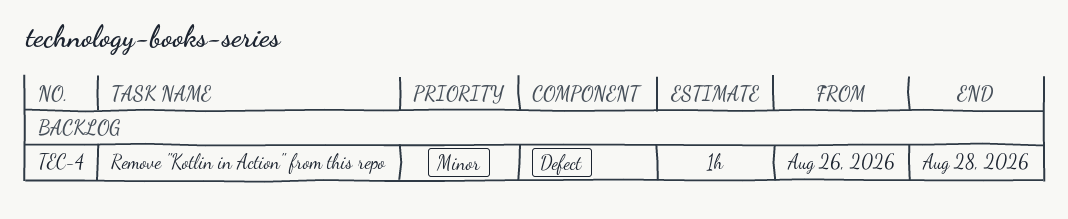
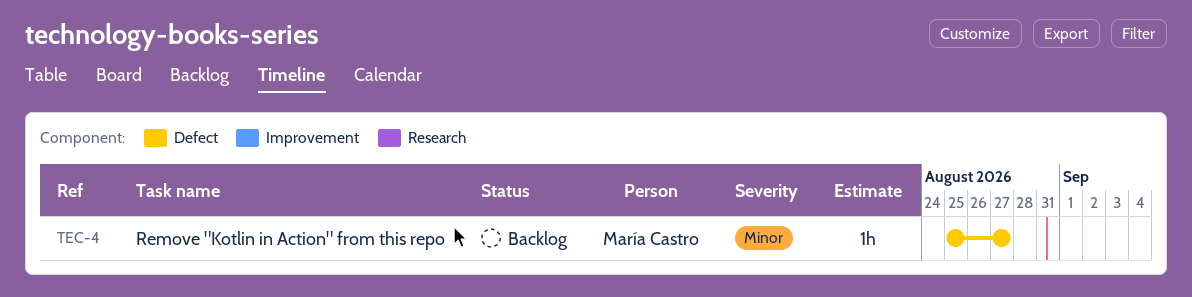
TEC-4, start: Aug 26 -> Aug 25
TEC-4, due: Aug 28 -> Aug 27

